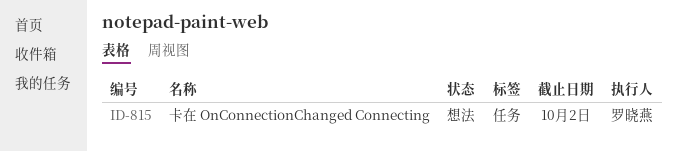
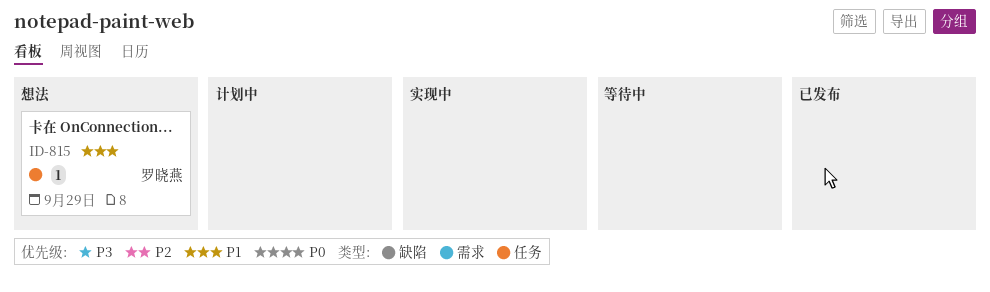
ID-815, due: Oct 2 -> Sep 29

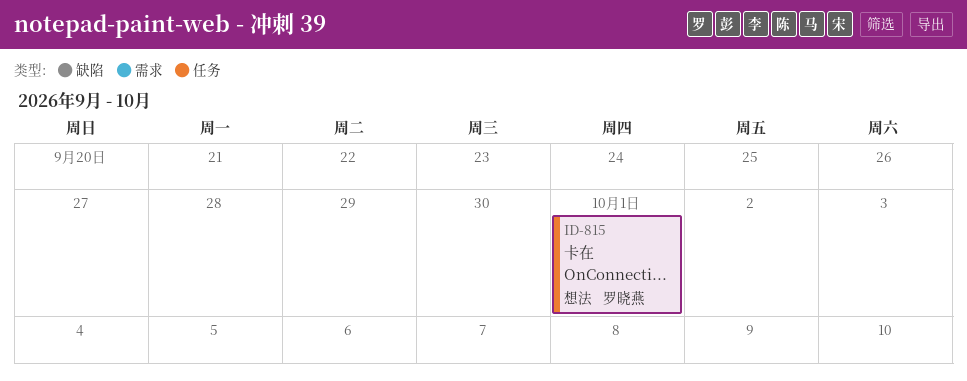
ID-815, due: Sep 29 -> Oct 1

